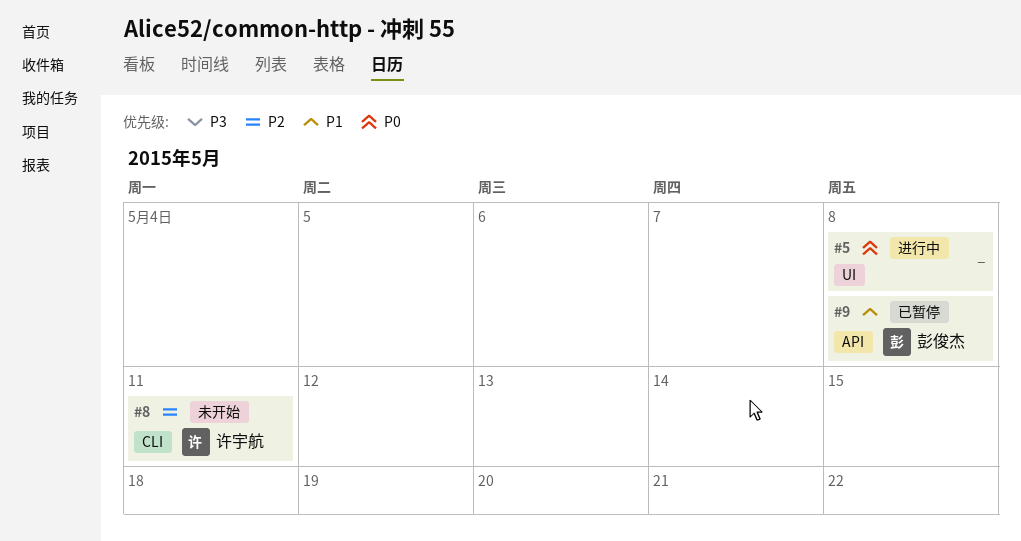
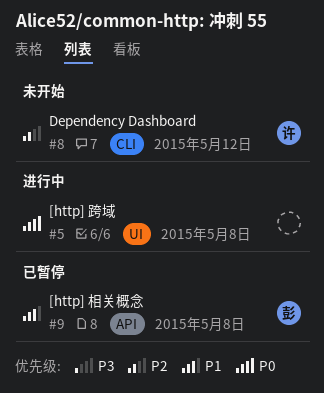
#8, due: May 11 -> May 12

